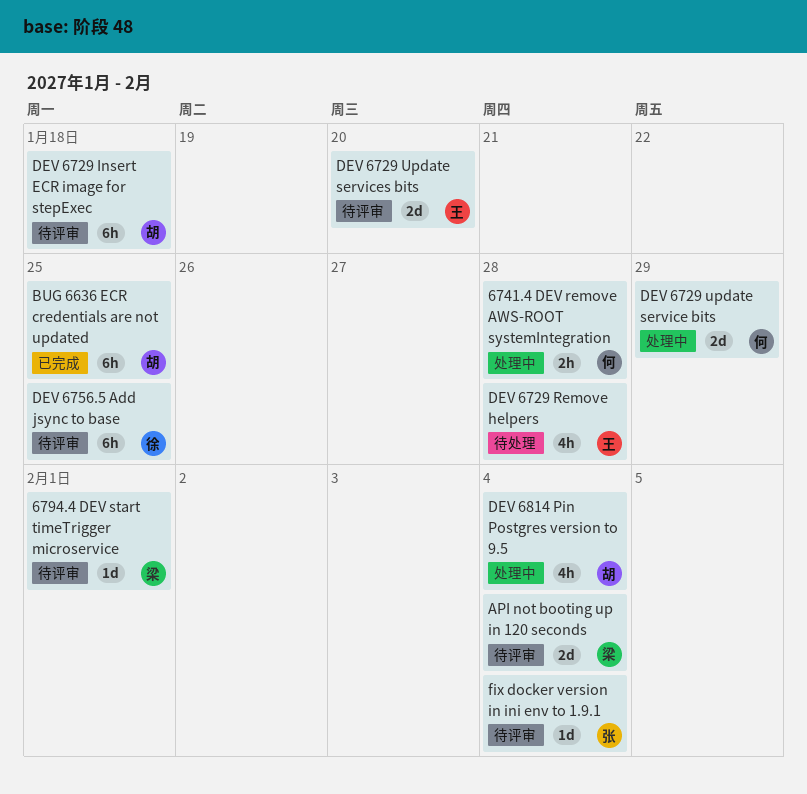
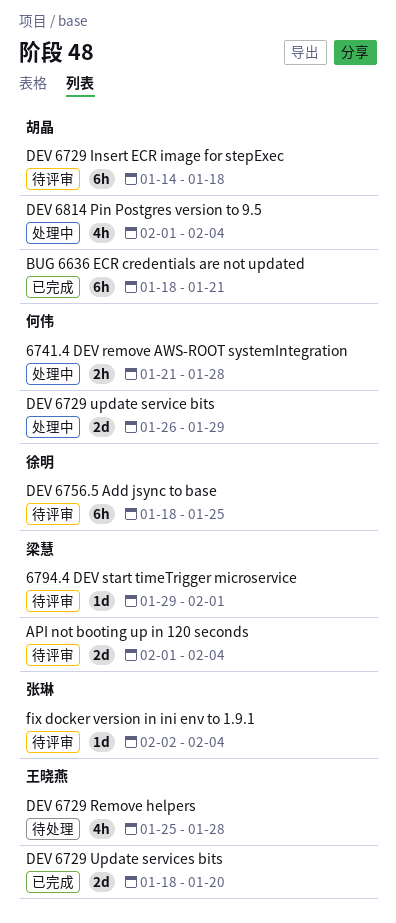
BUG 6636 ECR credentials are not updated, due: Jan 25 -> Jan 21
DEV 6729 Update services bits, status: 待评审 -> 已完成

